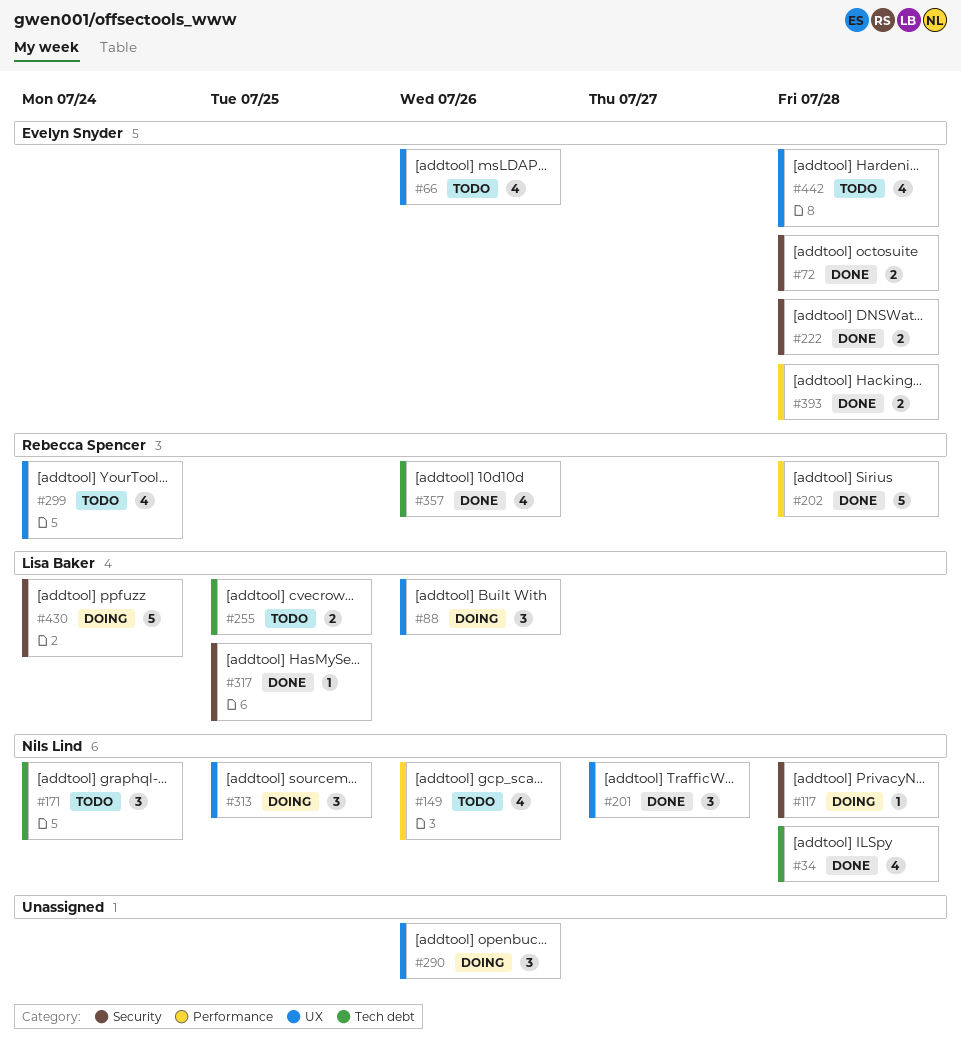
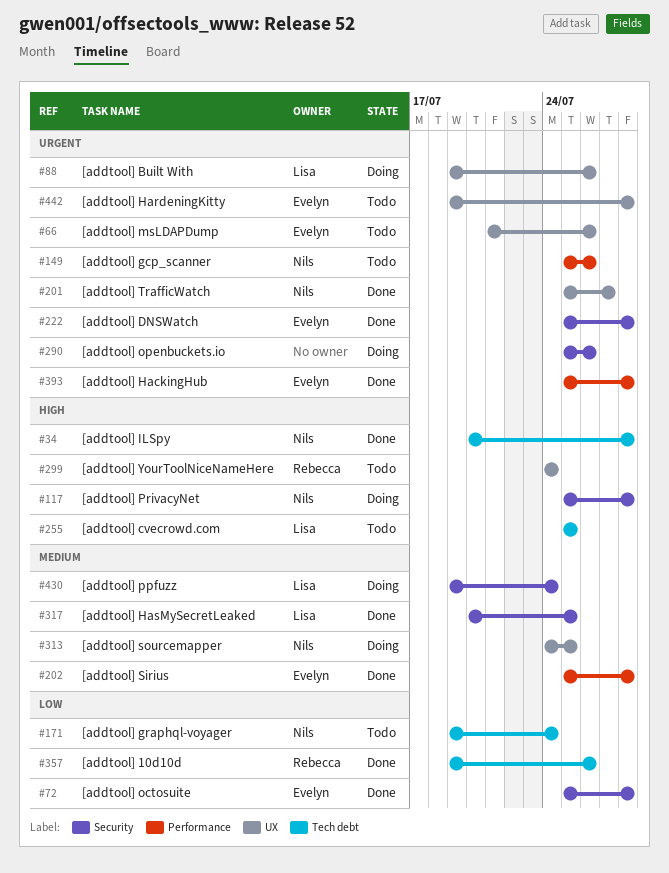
#202, owner: Rebecca Spencer -> Evelyn Snyder
#290, label: UX -> Security

